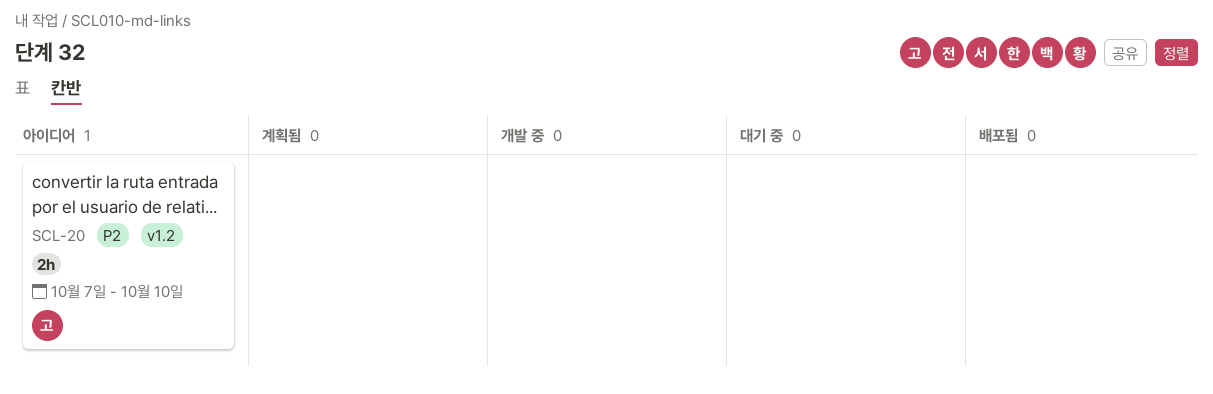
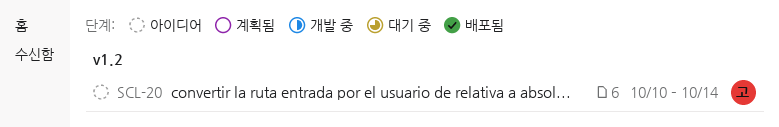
SCL-20, start: Oct 7 -> Oct 10
SCL-20, due: Oct 10 -> Oct 14

